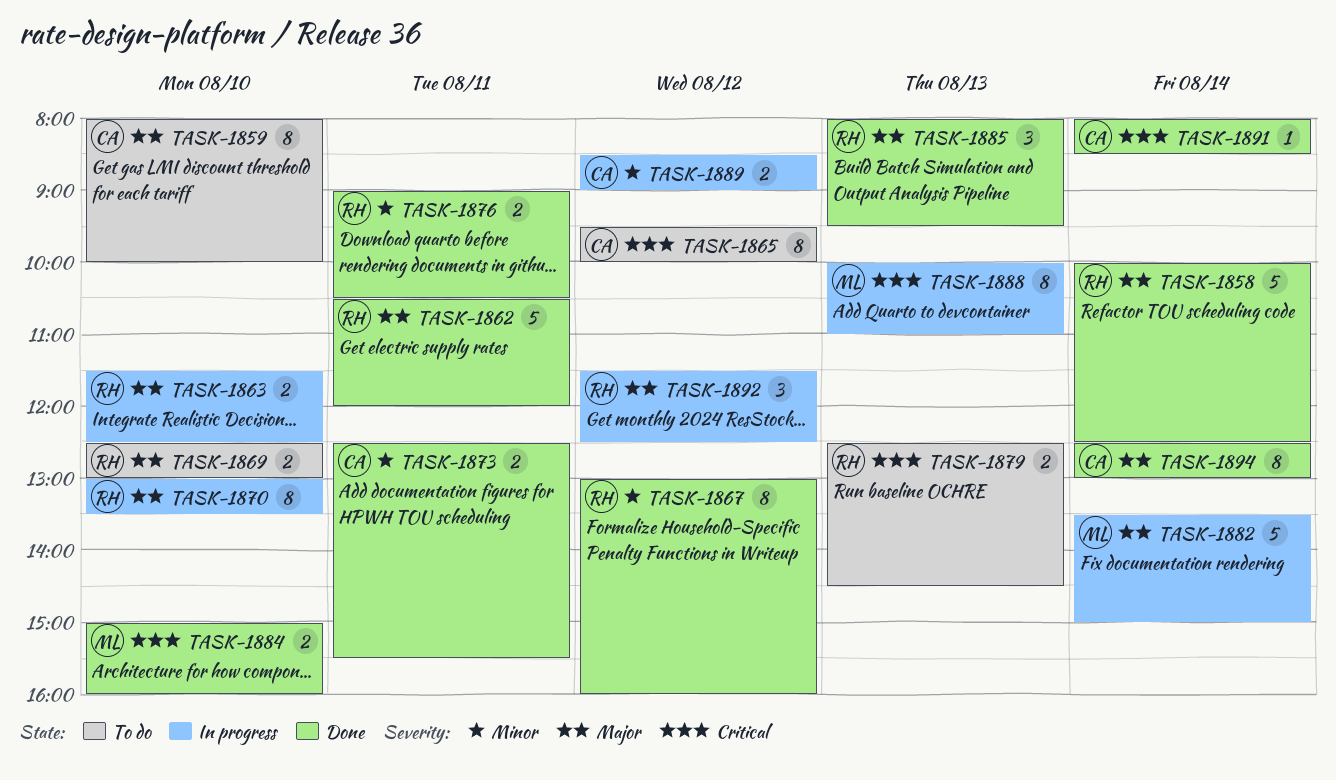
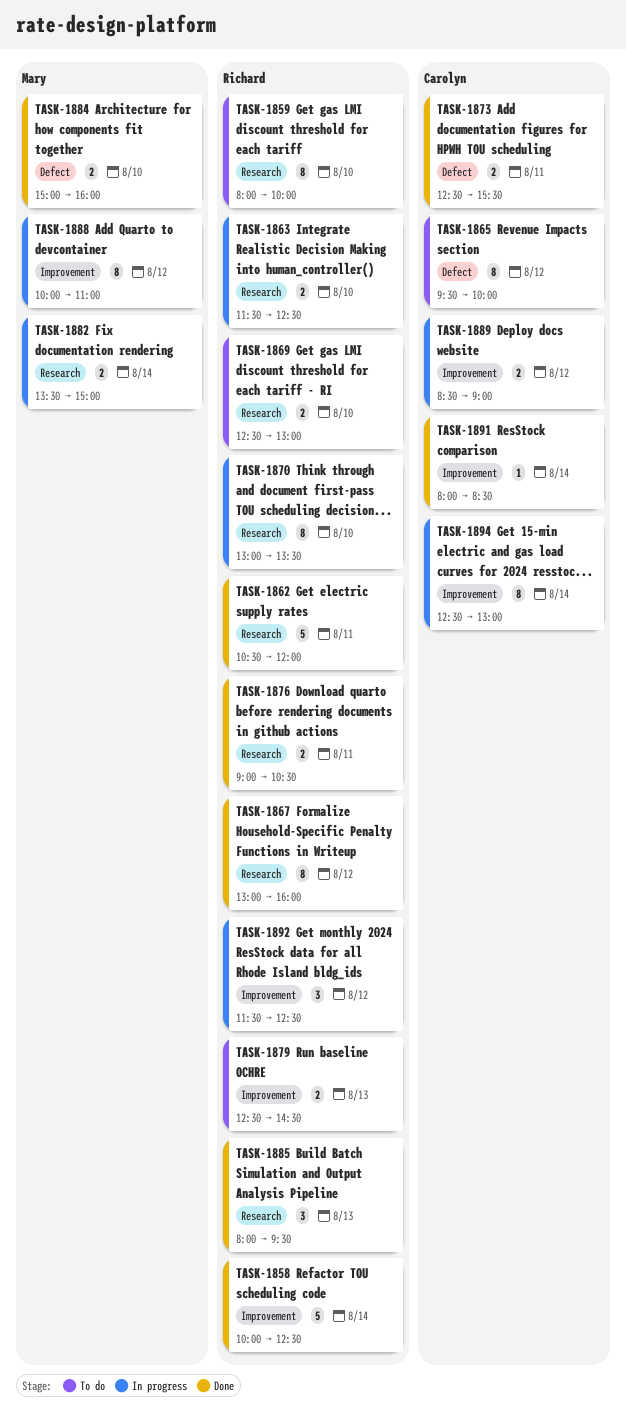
TASK-1859, owner: Carolyn -> Richard
TASK-1882, estimate: 5 -> 2
TASK-1888, day: Aug 13 -> Aug 12
TASK-1894, status: Done -> In progress

